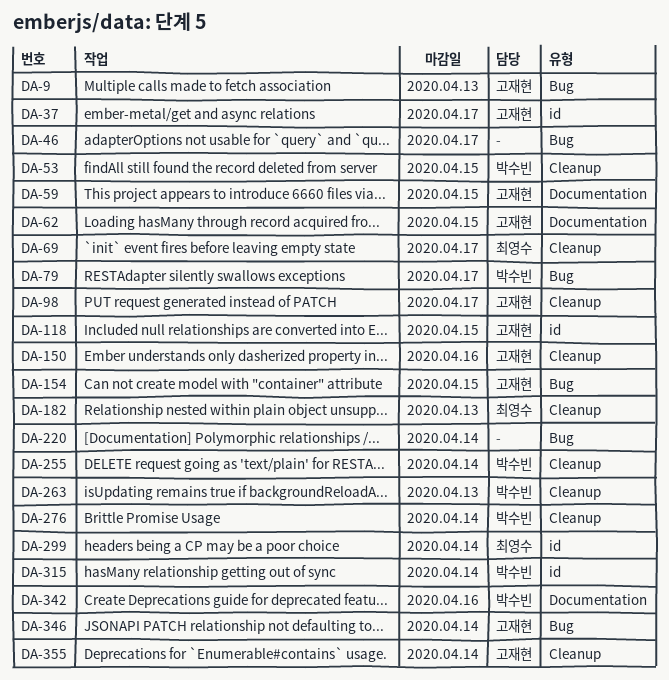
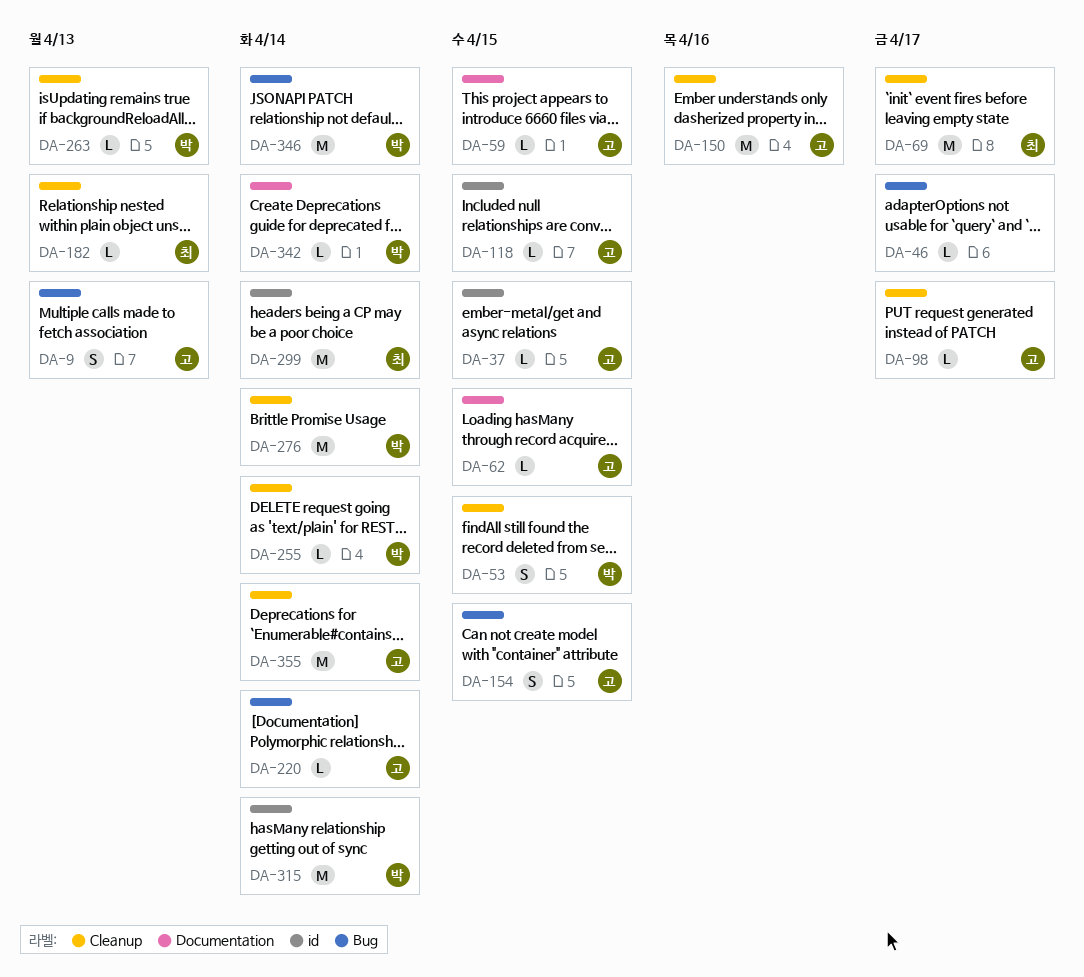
DA-37, due: Apr 17 -> Apr 15
DA-79: present -> none
DA-220, owner: none -> 고재현
DA-342, due: Apr 16 -> Apr 14
DA-346, owner: 고재현 -> 박수빈

